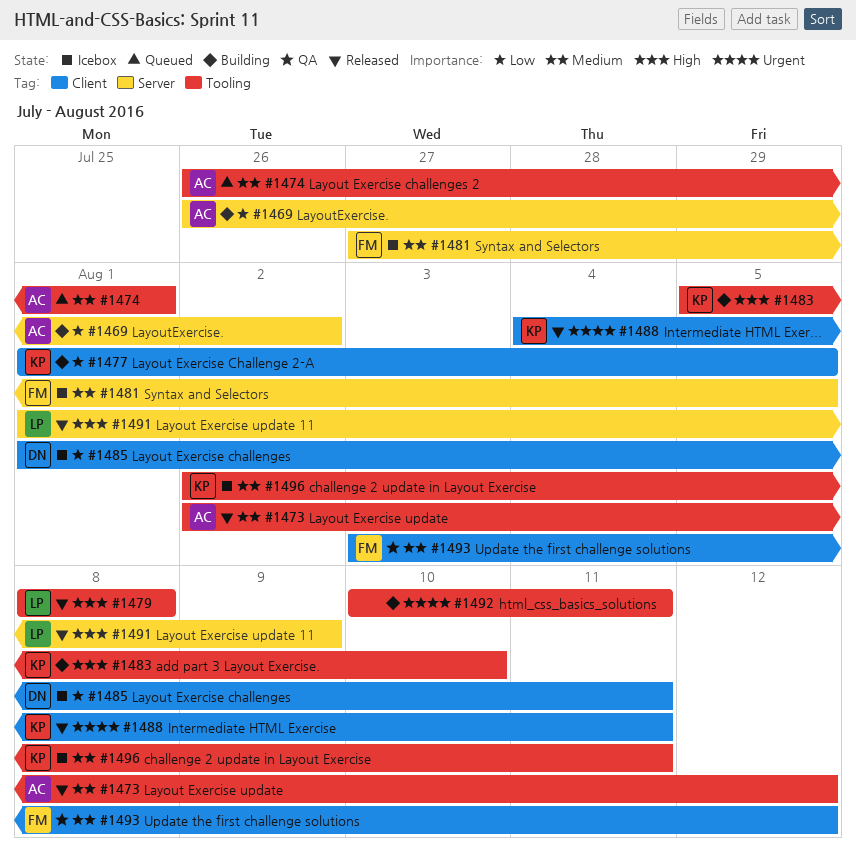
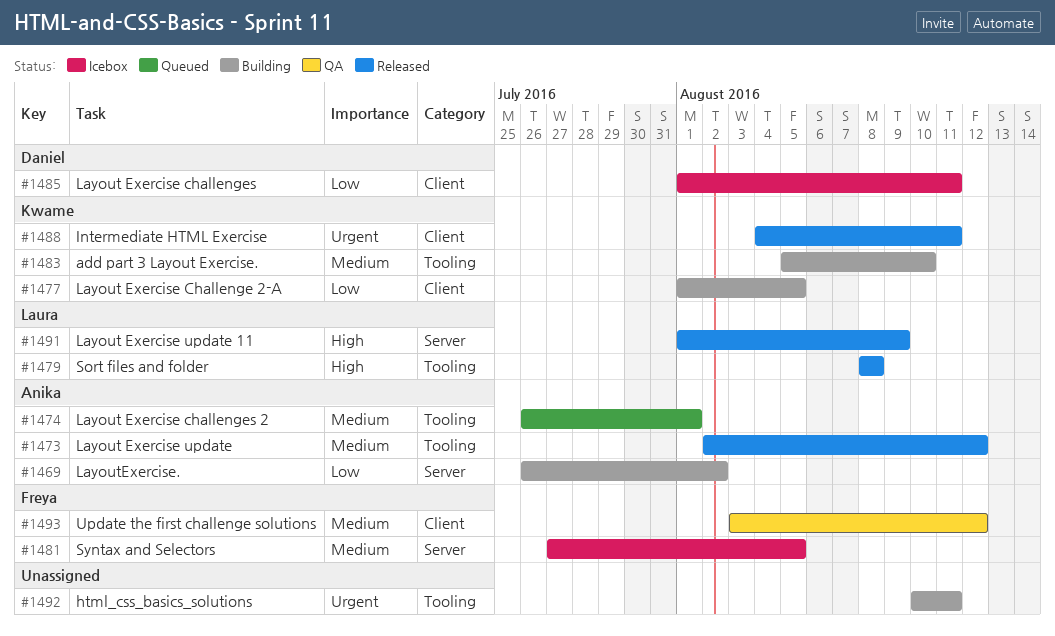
#1483, priority: High -> Medium
#1496: present -> none

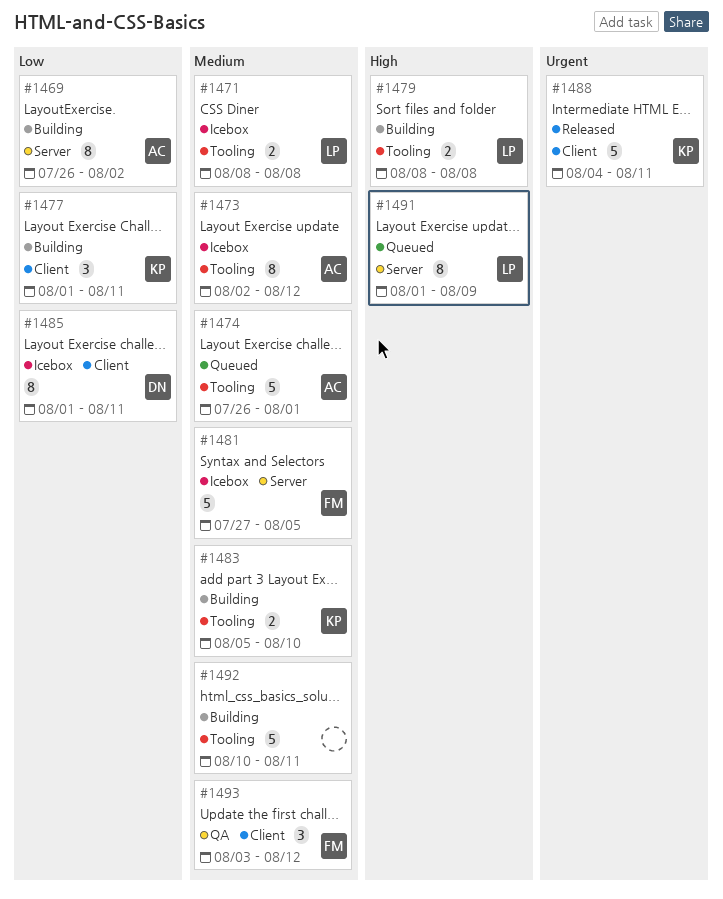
#1471: none -> present
#1473, status: Released -> Icebox
#1477, due: Aug 5 -> Aug 11
#1479, status: Released -> Building
#1491, status: Released -> Queued
#1492, priority: Urgent -> Medium

